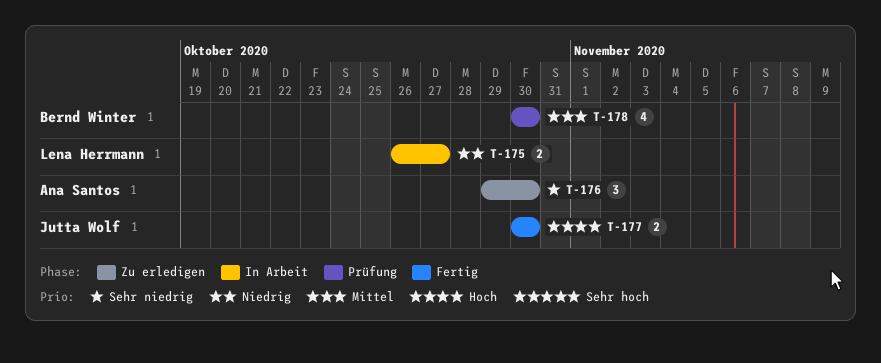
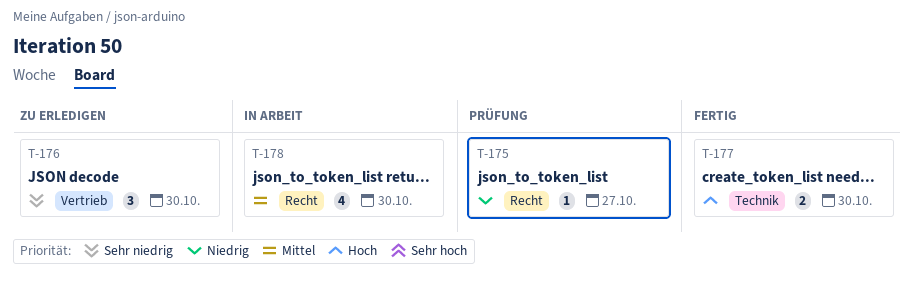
T-175, status: In Arbeit -> Prüfung
T-175, estimate: 2 -> 1
T-178, status: Prüfung -> In Arbeit

